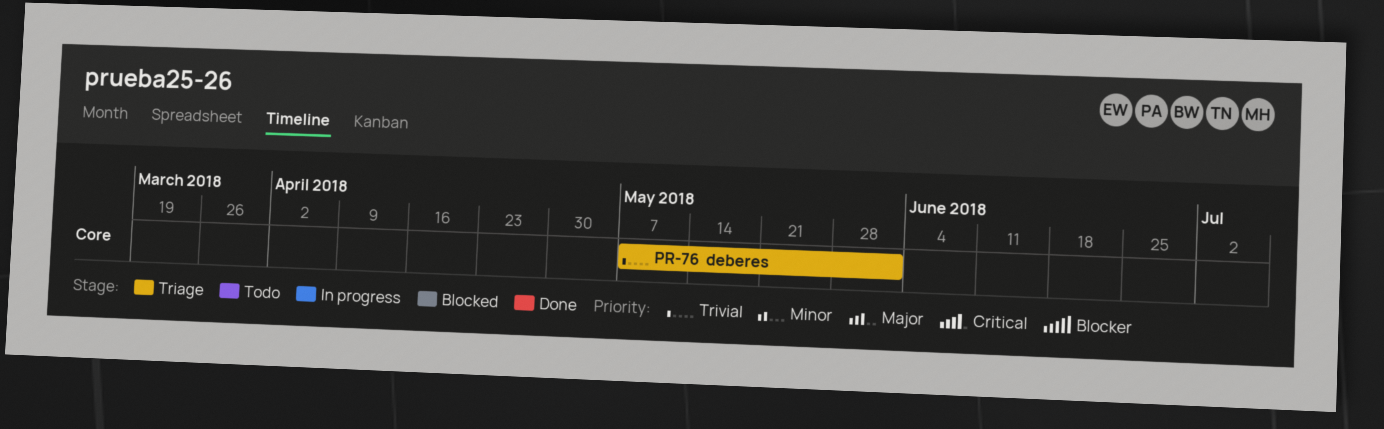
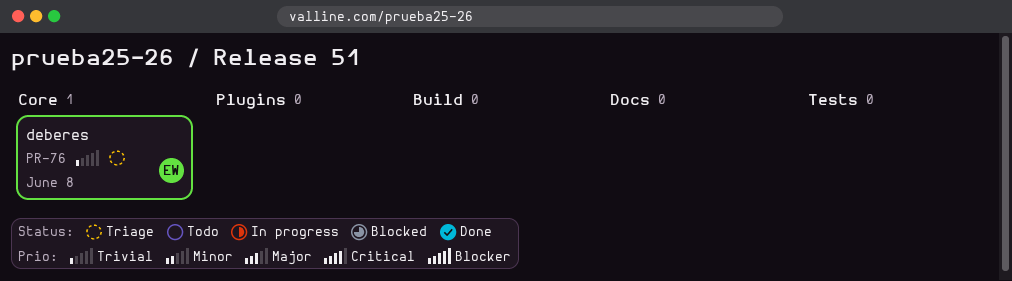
PR-76, due: Jun 1 -> Jun 8

